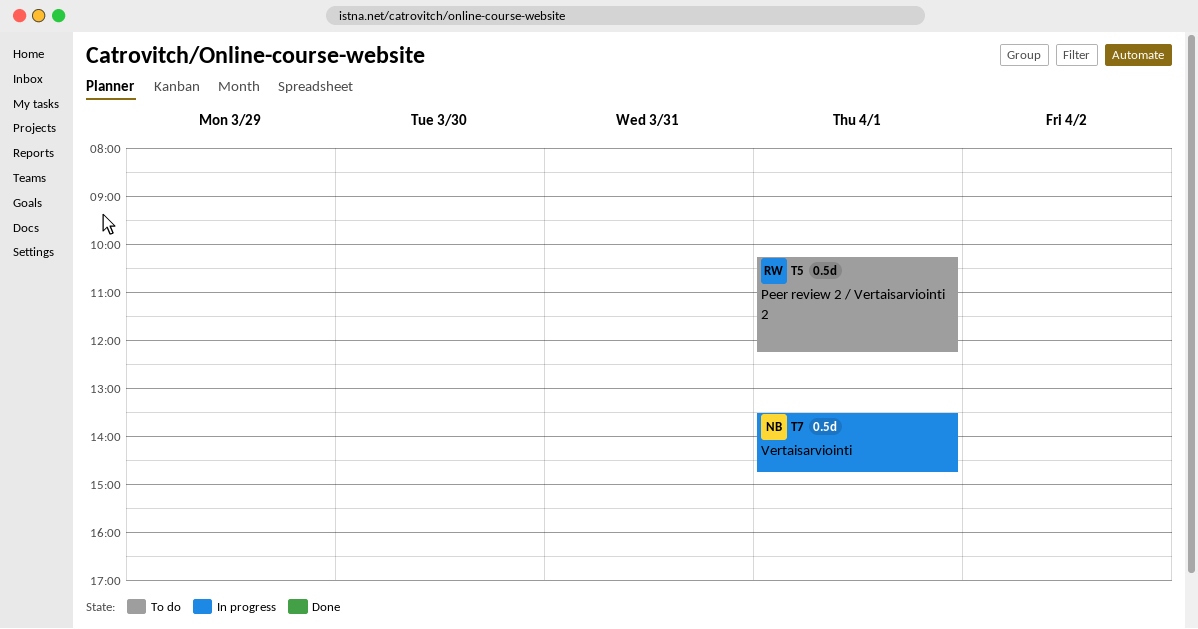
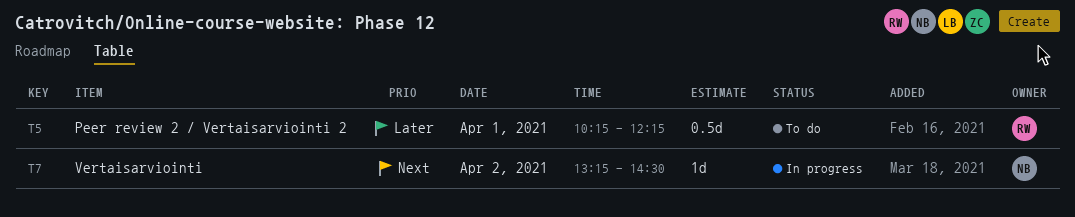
T7, estimate: 0.5d -> 1d
T7, day: Apr 1 -> Apr 2
T7, begins: 13:30 -> 13:15
T7, ends: 14:45 -> 14:30

